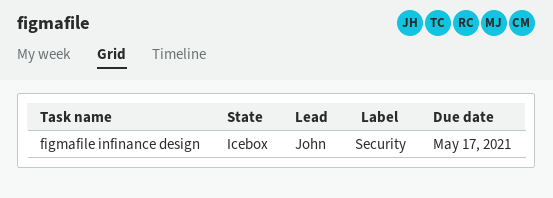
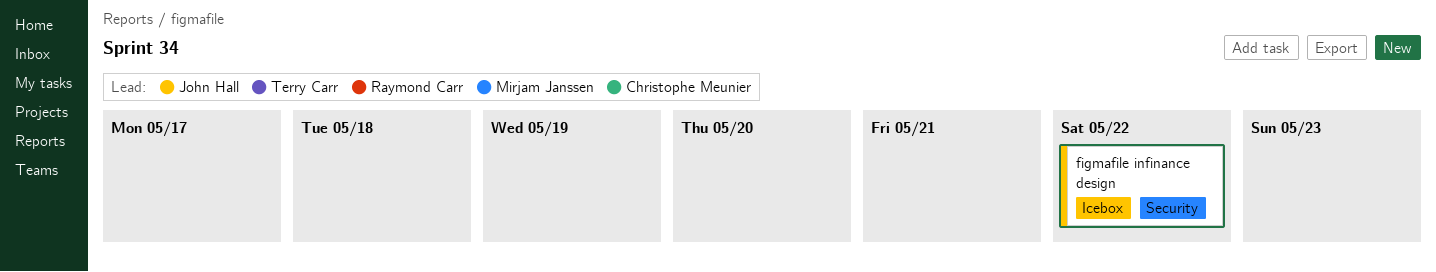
figmafile infinance design, due: May 17 -> May 22

